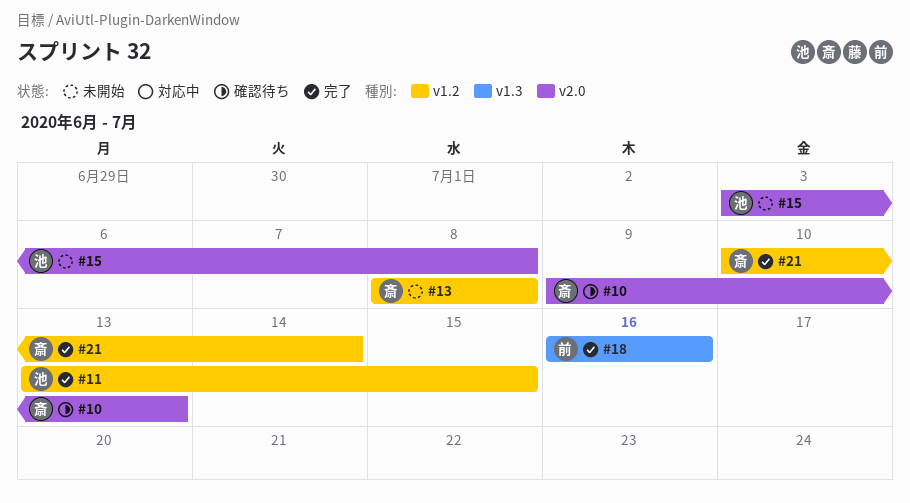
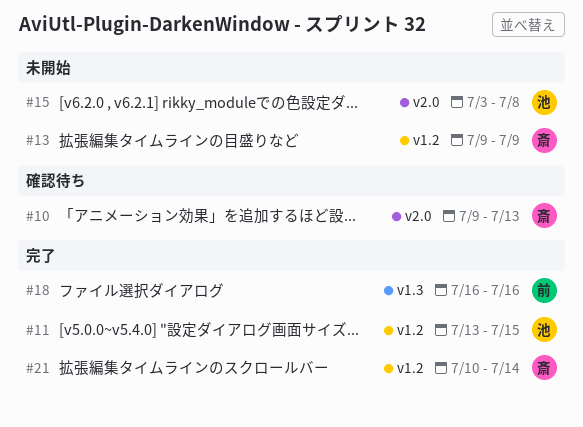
#13, start: Jul 8 -> Jul 9
#13, due: Jul 8 -> Jul 9

